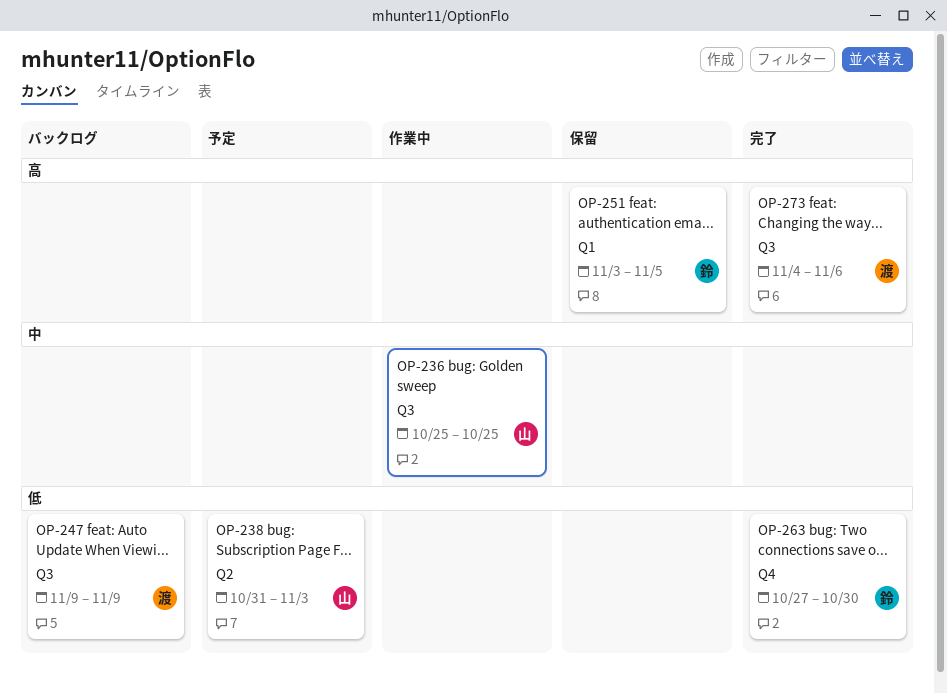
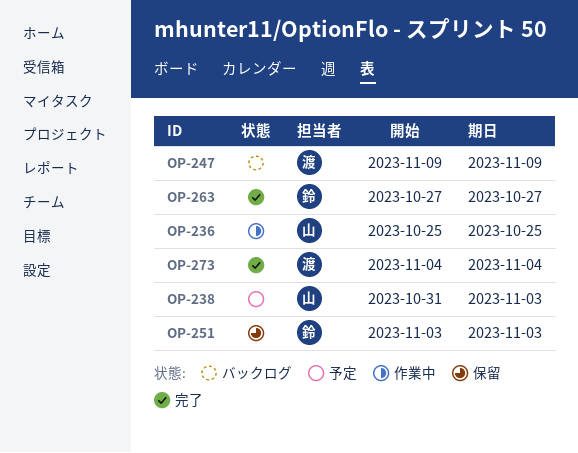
OP-251, due: Nov 5 -> Nov 3
OP-263, due: Oct 30 -> Oct 27
OP-273, due: Nov 6 -> Nov 4

